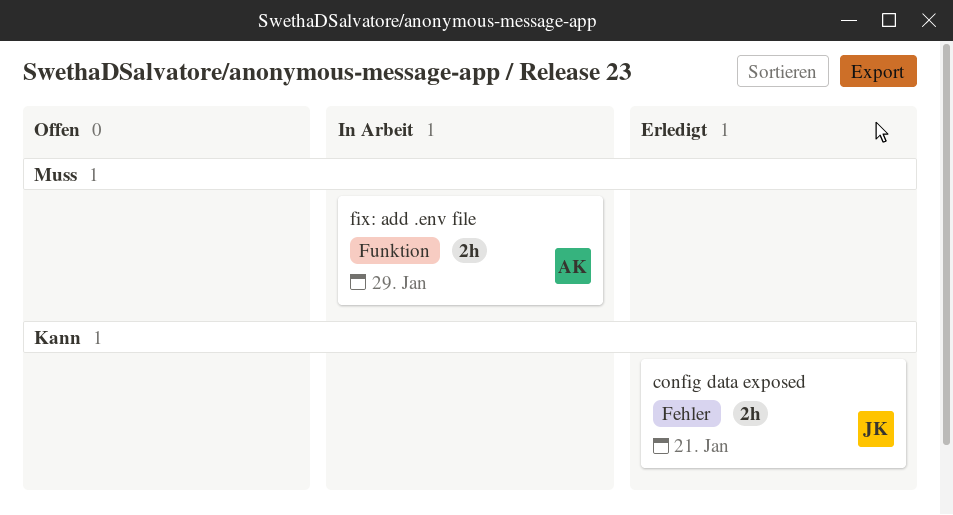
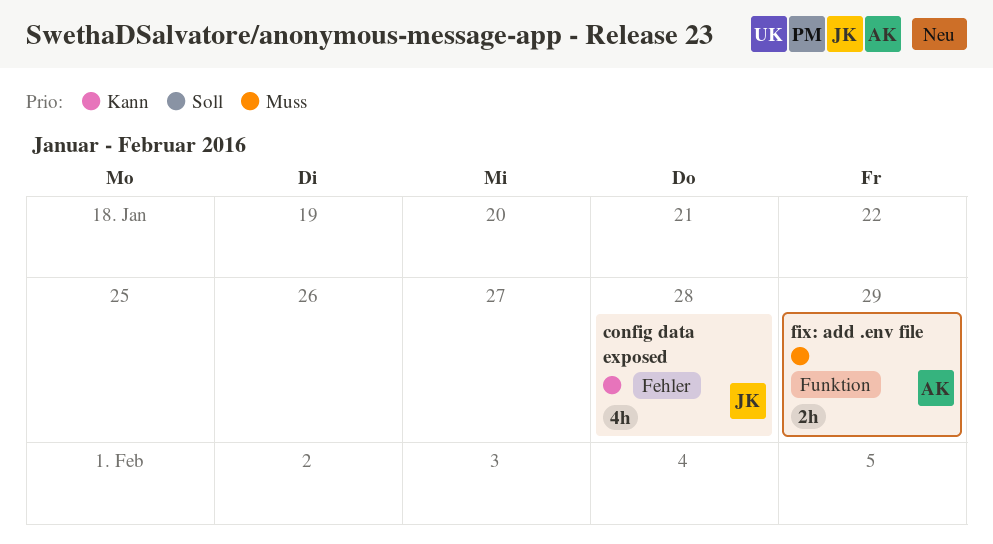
config data exposed, estimate: 2h -> 4h
config data exposed, due: Jan 21 -> Jan 28

